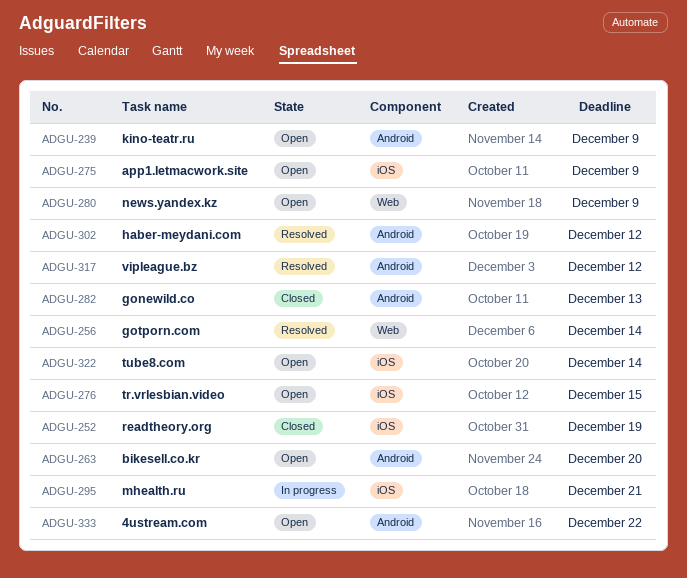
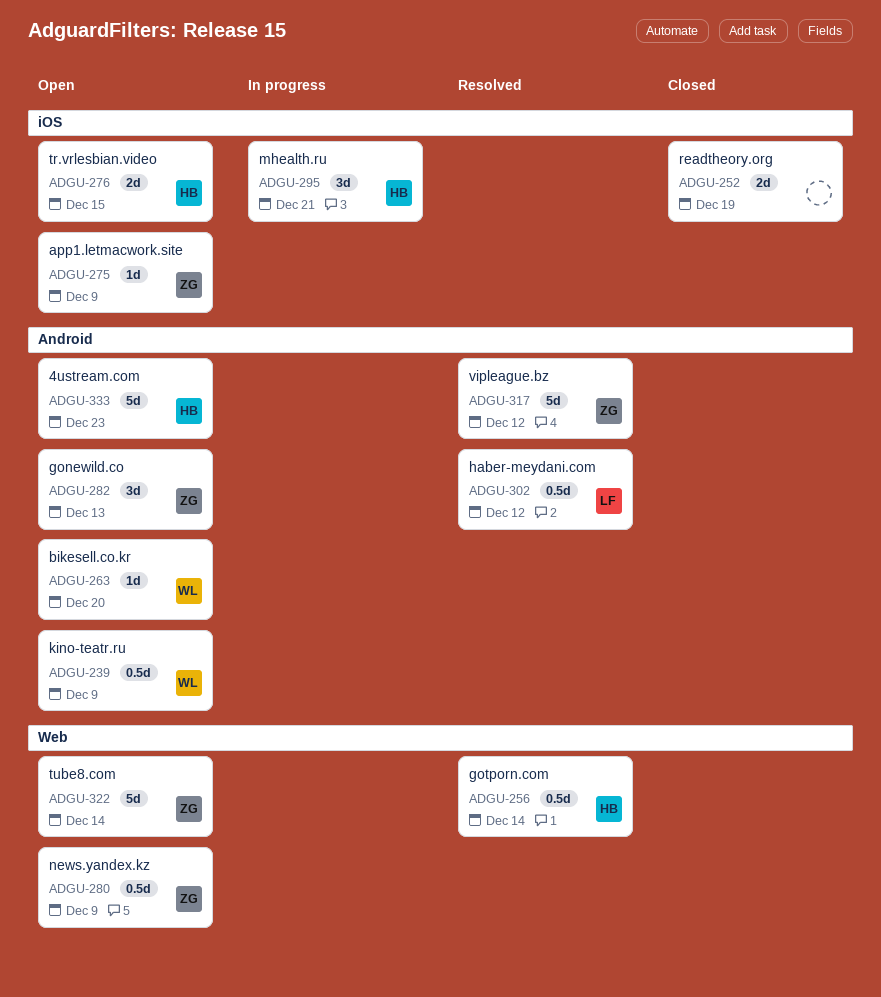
ADGU-282, status: Closed -> Open
ADGU-322, label: iOS -> Web
ADGU-333, due: Dec 22 -> Dec 23

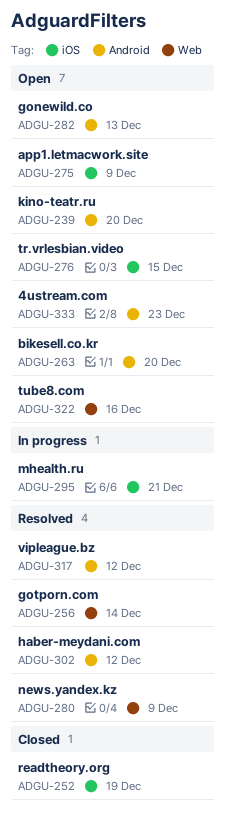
ADGU-239, due: Dec 9 -> Dec 20
ADGU-280, status: Open -> Resolved
ADGU-322, due: Dec 14 -> Dec 16

